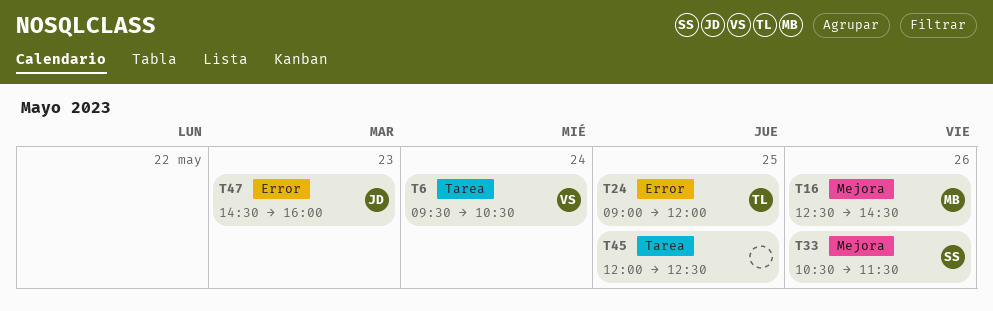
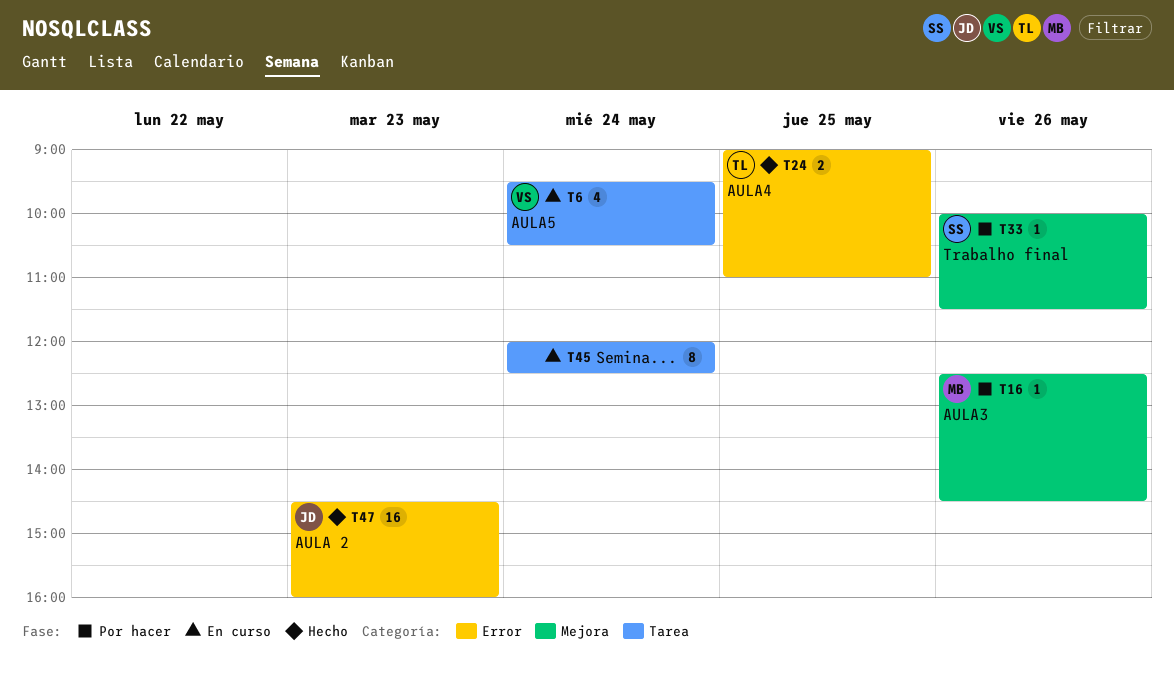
T24, ends: 12:00 -> 11:00
T33, begins: 10:30 -> 10:00
T45, day: May 25 -> May 24

